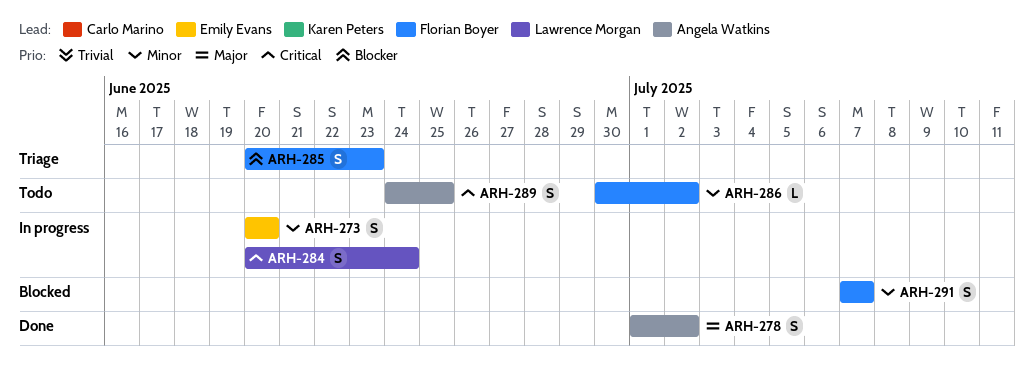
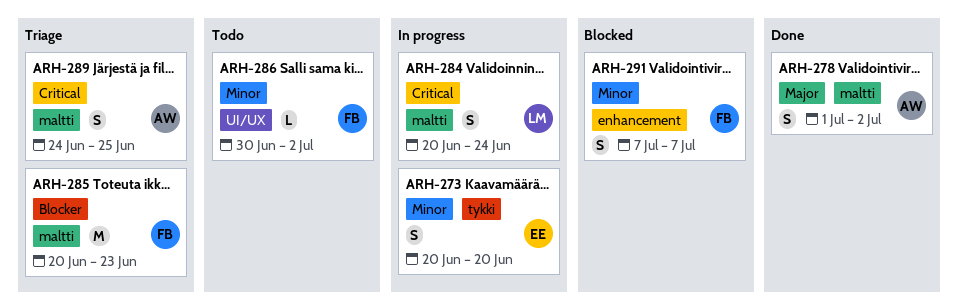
ARH-285, estimate: S -> M
ARH-289, status: Todo -> Triage

